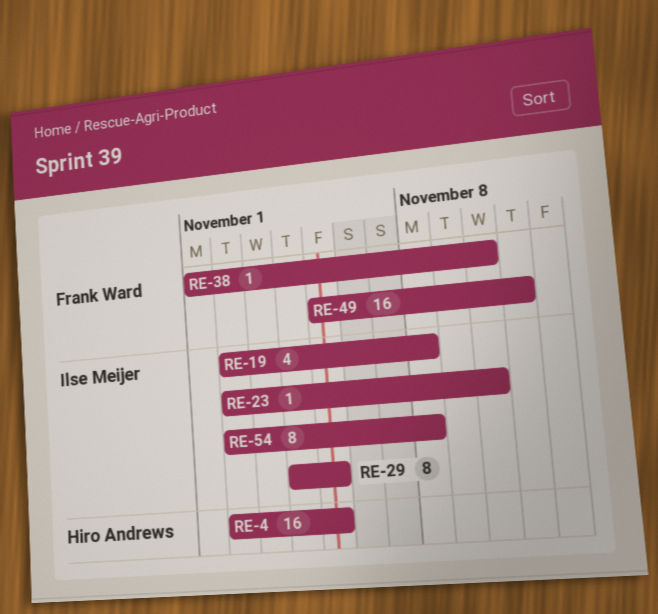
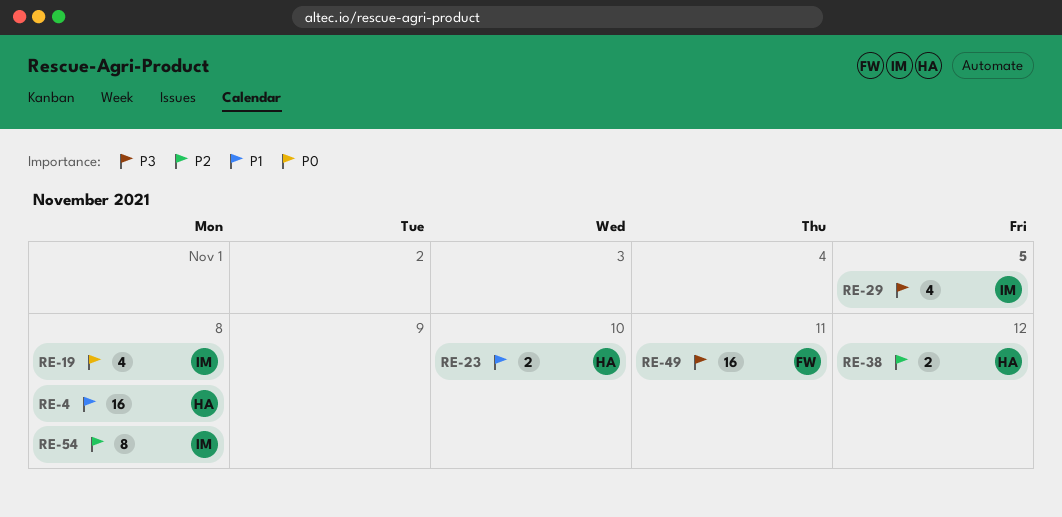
RE-4, due: Nov 5 -> Nov 8
RE-23, owner: Ilse Meijer -> Hiro Andrews
RE-23, estimate: 1 -> 2
RE-29, estimate: 8 -> 4
RE-38, owner: Frank Ward -> Hiro Andrews
RE-38, estimate: 1 -> 2
RE-38, due: Nov 10 -> Nov 12

